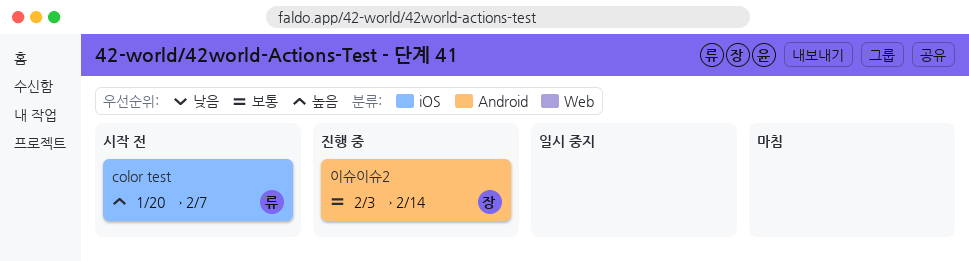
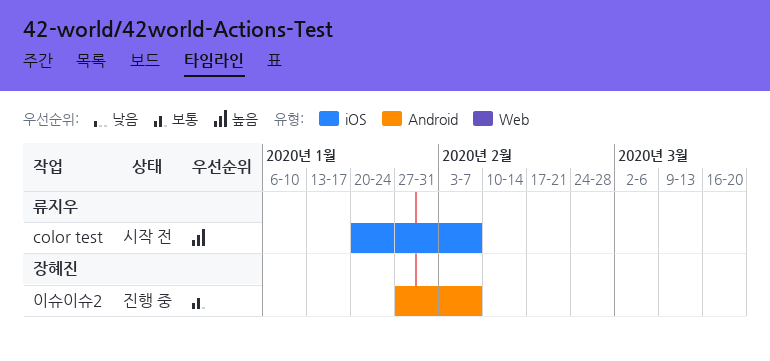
이슈이슈2, start: Feb 3 -> Jan 27
이슈이슈2, due: Feb 14 -> Feb 7

